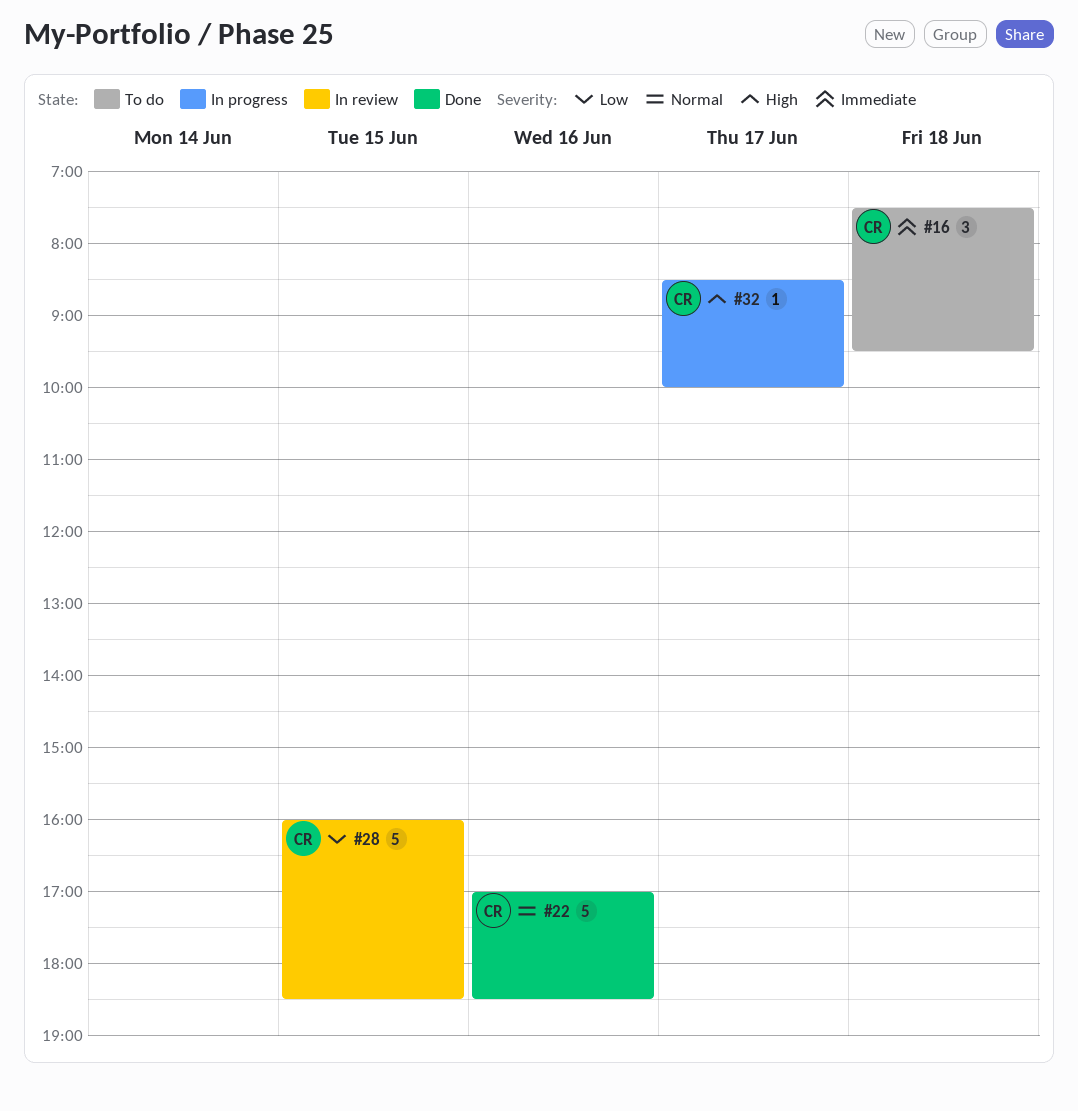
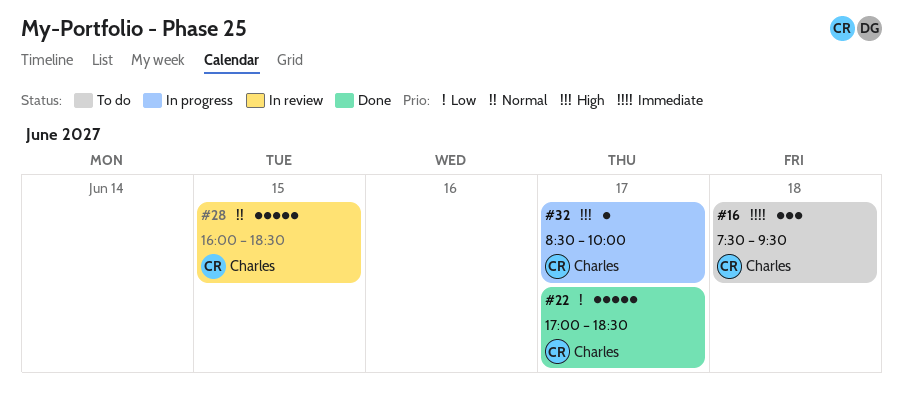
#22, priority: Normal -> Low
#22, day: Jun 16 -> Jun 17
#28, priority: Low -> Normal

